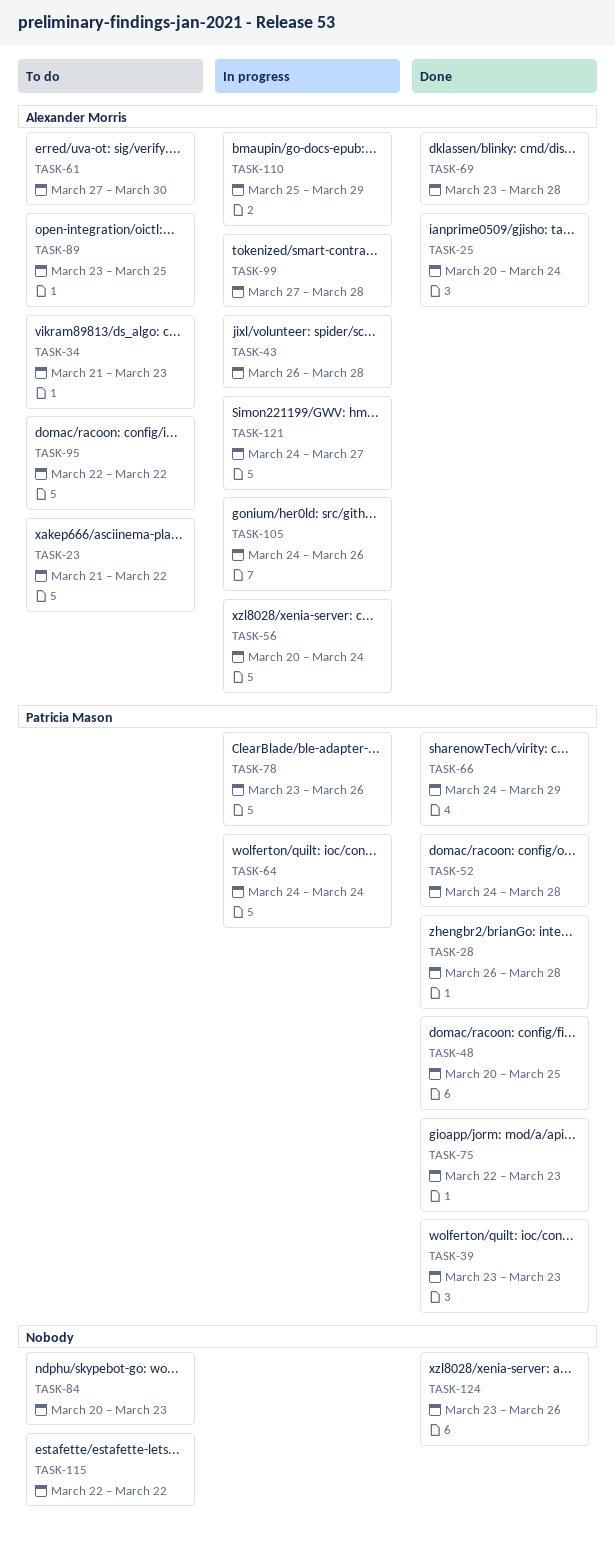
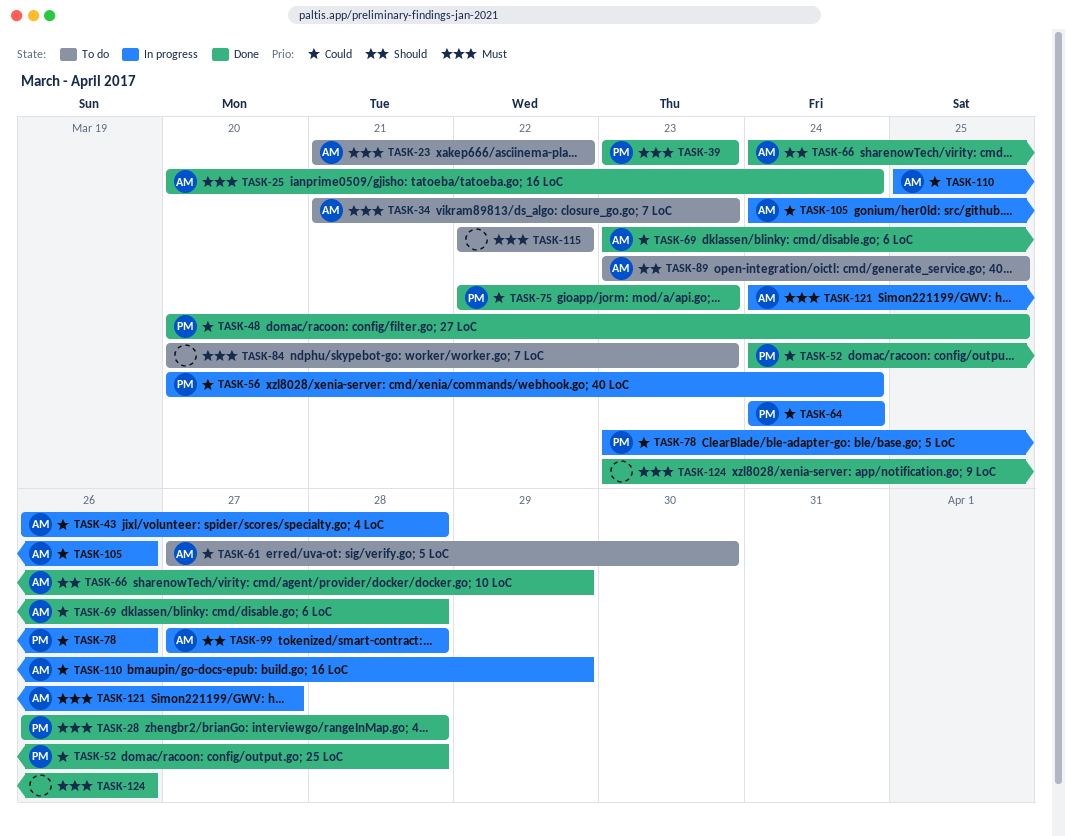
TASK-56, owner: Alexander Morris -> Patricia Mason
TASK-66, owner: Patricia Mason -> Alexander Morris
TASK-95: present -> none

